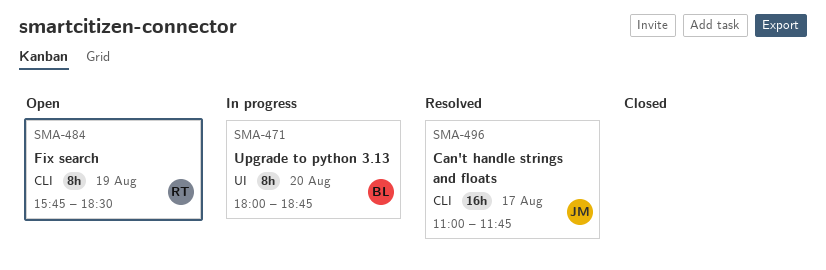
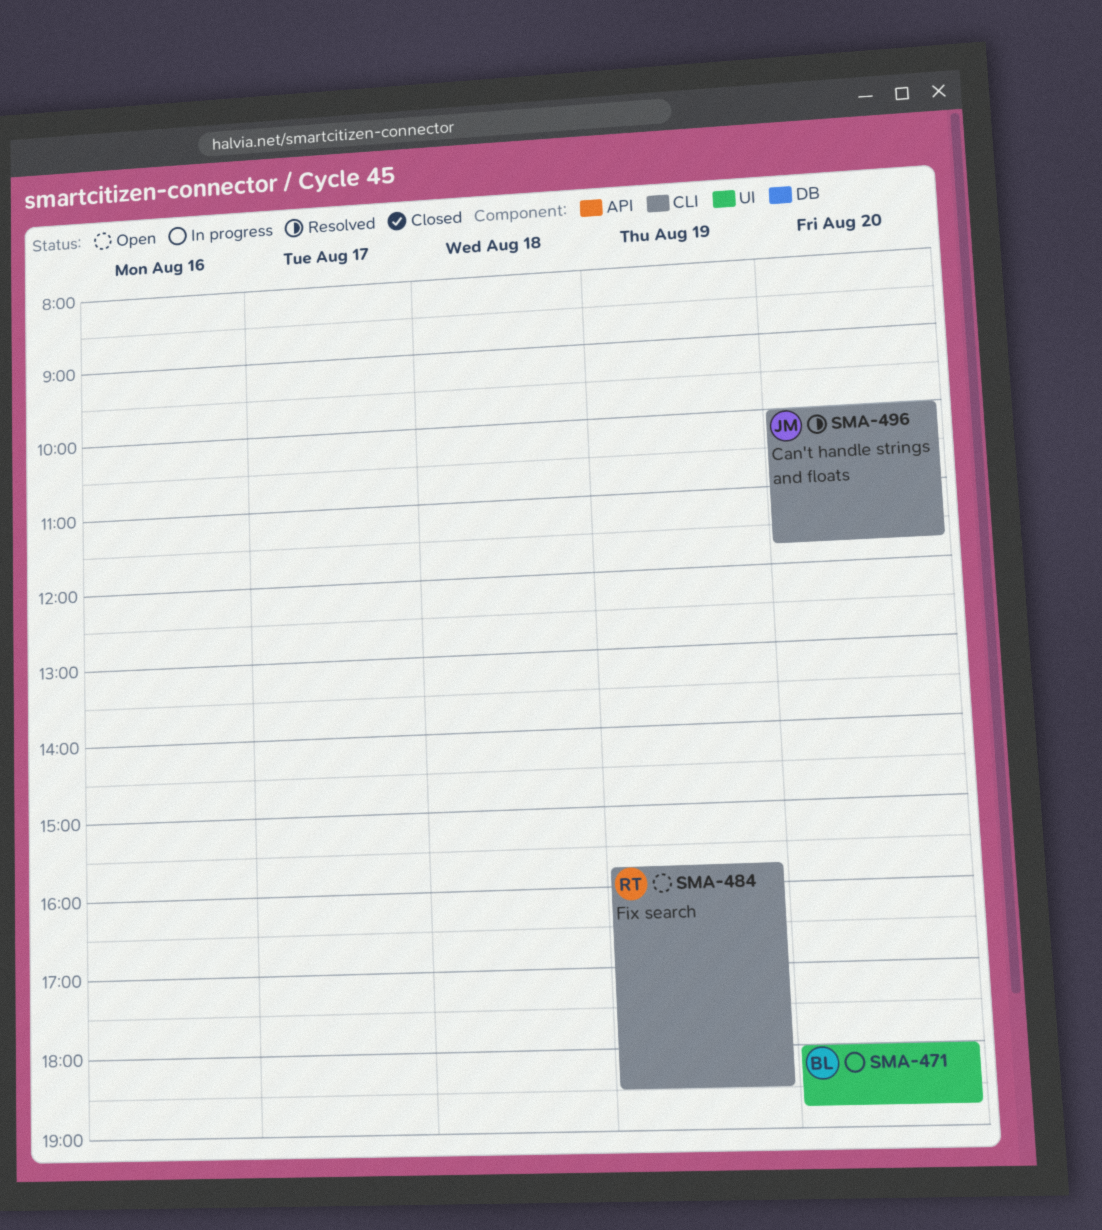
SMA-496, day: Aug 17 -> Aug 20
SMA-496, begins: 11:00 -> 10:00

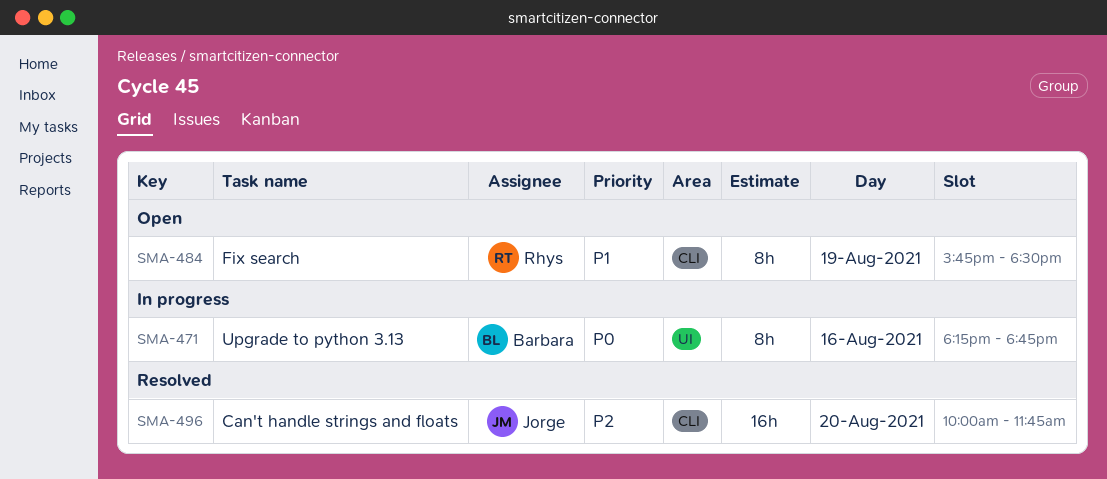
SMA-471, day: Aug 20 -> Aug 16
SMA-471, begins: 18:00 -> 18:15

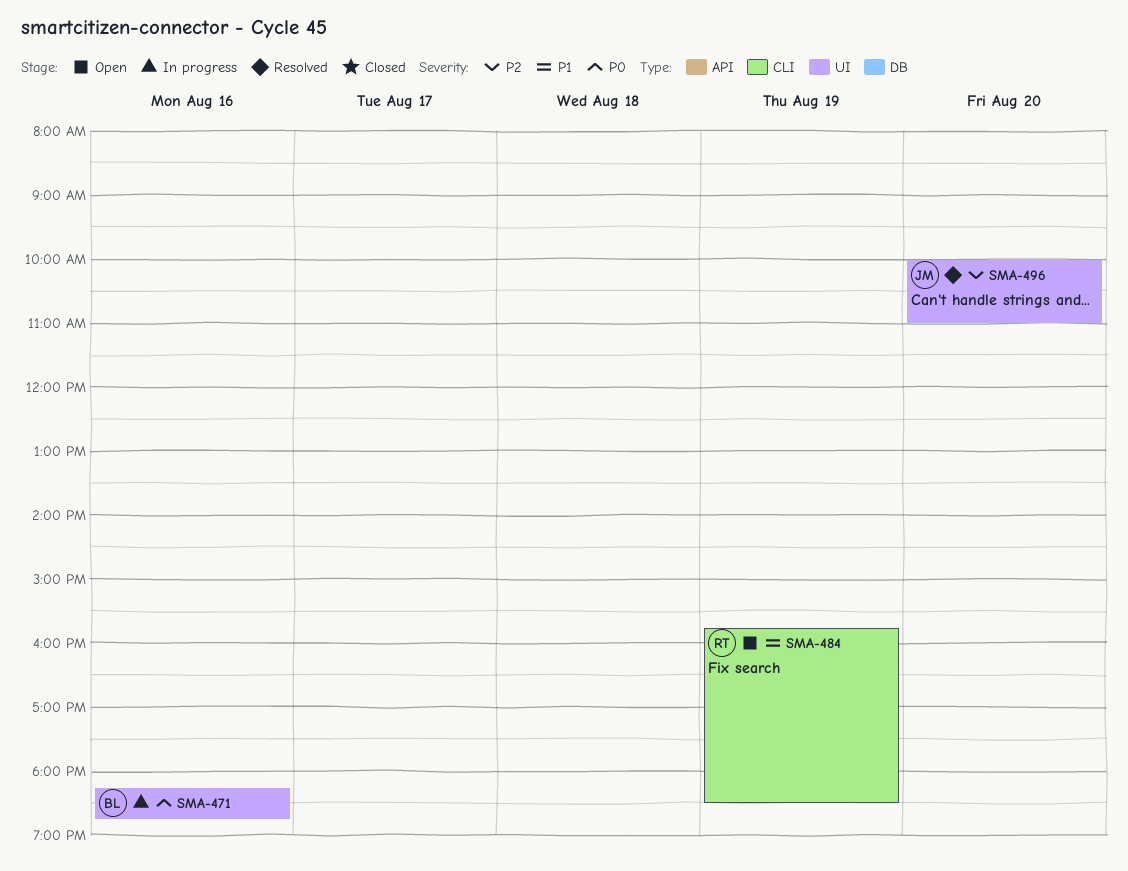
SMA-496, label: CLI -> UI
SMA-496, ends: 11:45 -> 11:00

